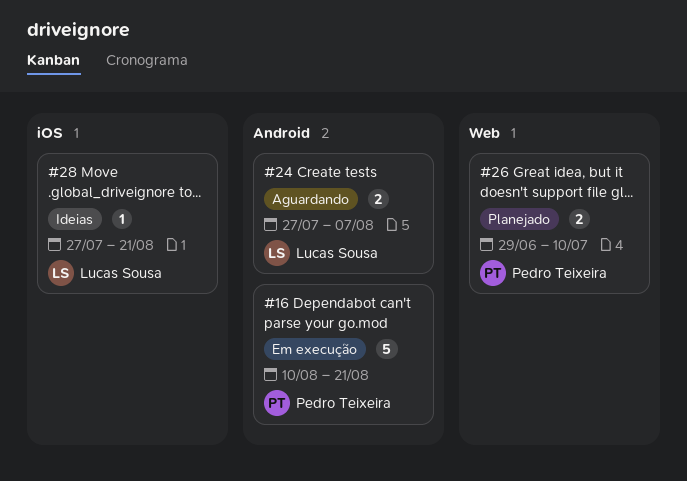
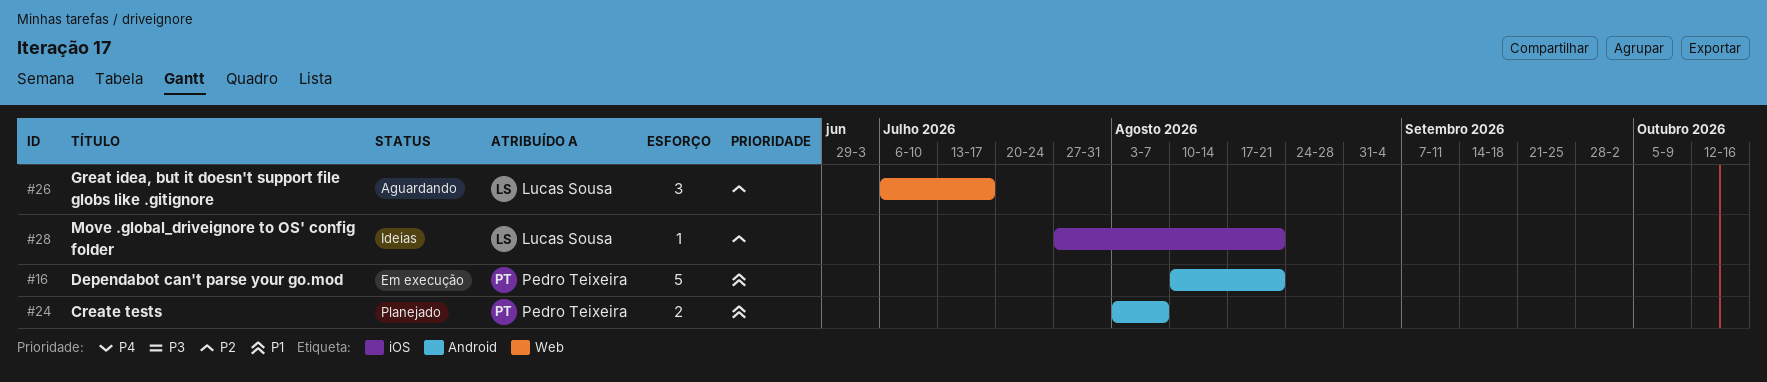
#24, status: Aguardando -> Planejado
#24, owner: Lucas Sousa -> Pedro Teixeira
#24, start: Jul 27 -> Aug 3
#26, status: Planejado -> Aguardando
#26, owner: Pedro Teixeira -> Lucas Sousa
#26, estimate: 2 -> 3
#26, start: Jun 29 -> Jul 6
#26, due: Jul 10 -> Jul 17

